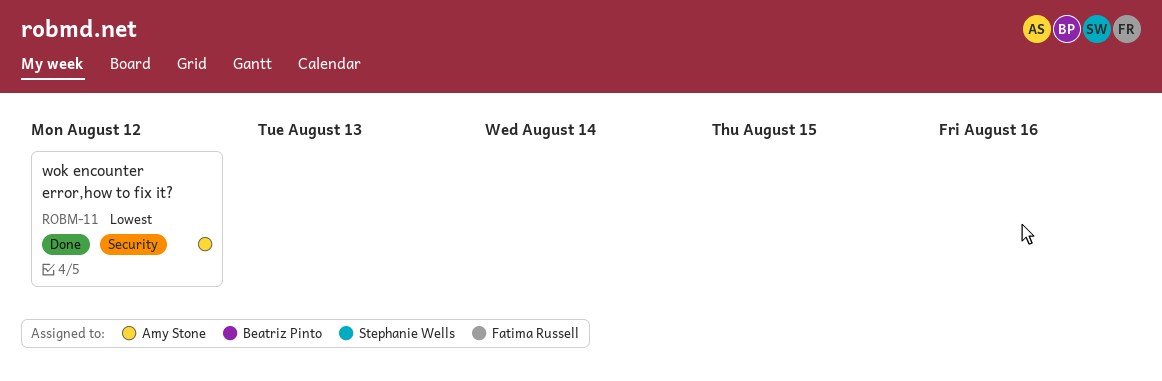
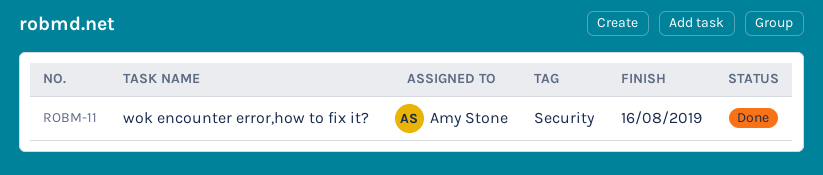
ROBM-11, due: Aug 12 -> Aug 16

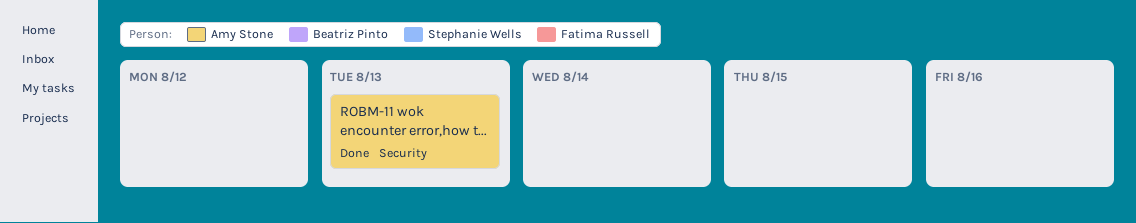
ROBM-11, due: Aug 16 -> Aug 13

